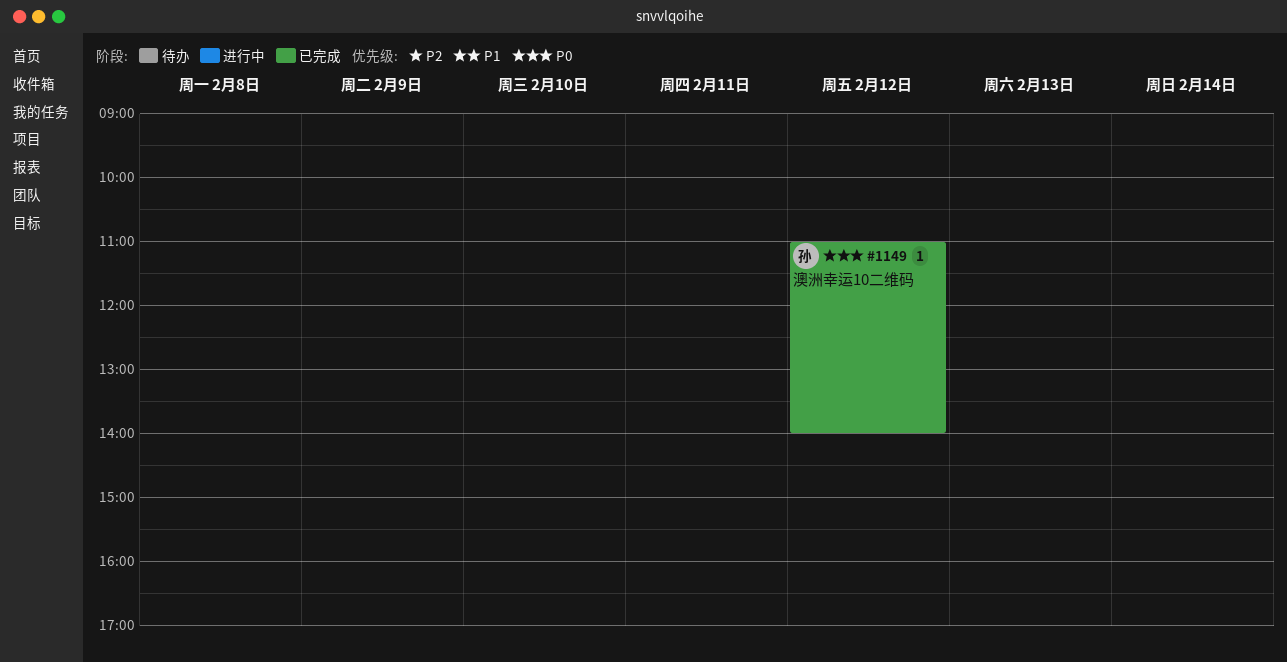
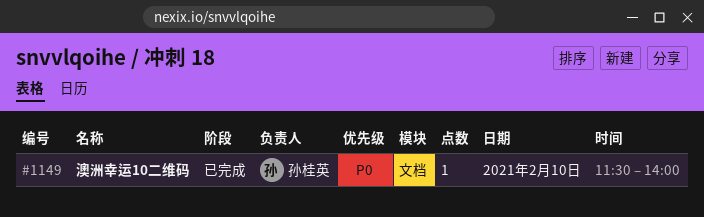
#1149, day: Feb 12 -> Feb 10
#1149, begins: 11:00 -> 11:30

